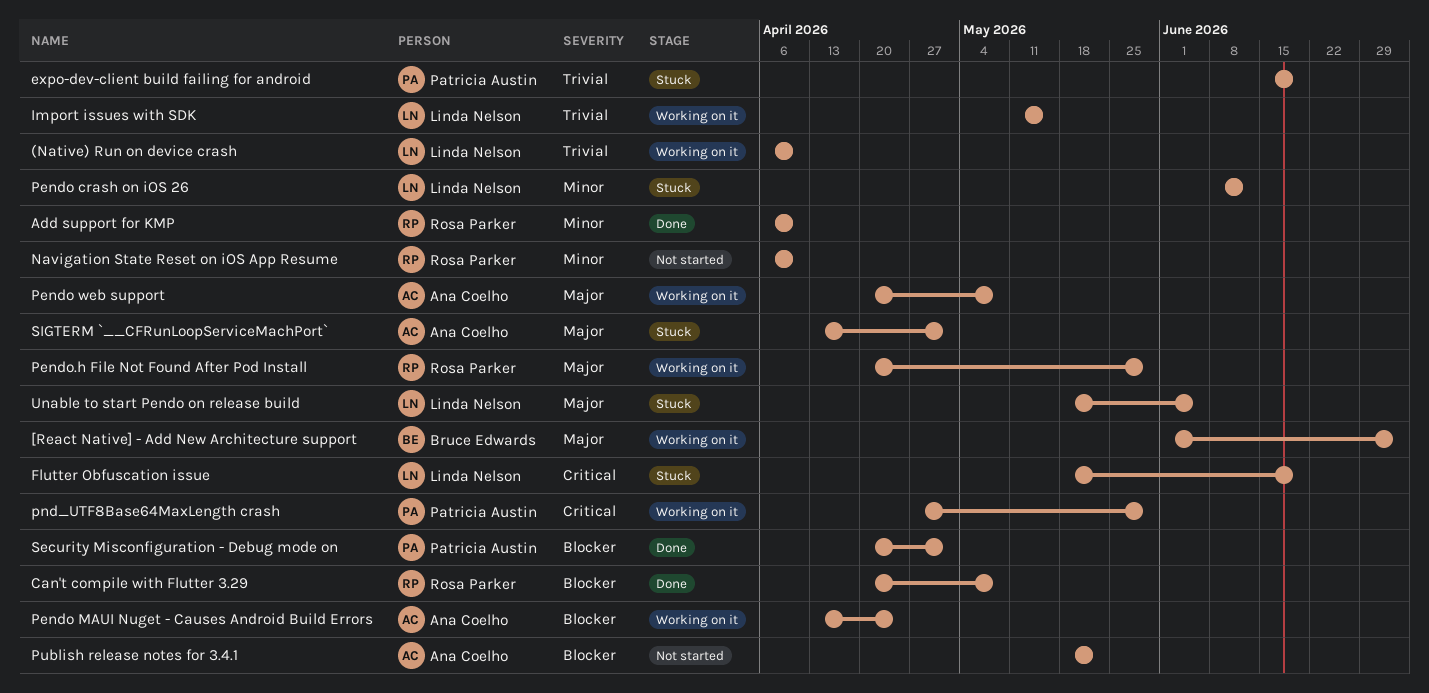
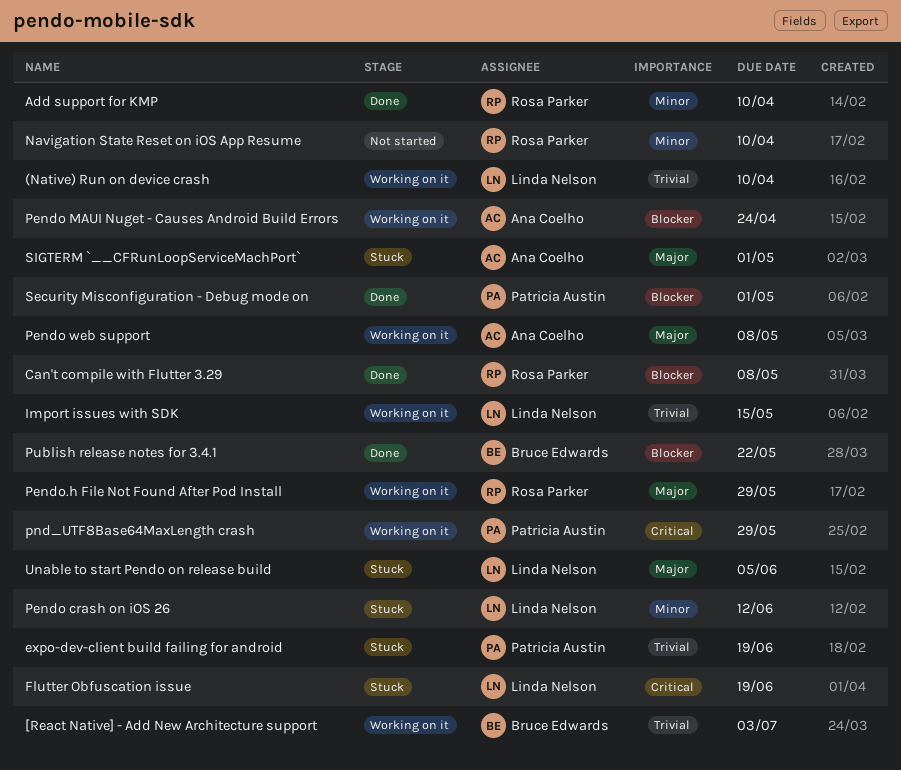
[React Native] - Add New Architecture support, priority: Major -> Trivial
Publish release notes for 3.4.1, status: Not started -> Done
Publish release notes for 3.4.1, owner: Ana Coelho -> Bruce Edwards

